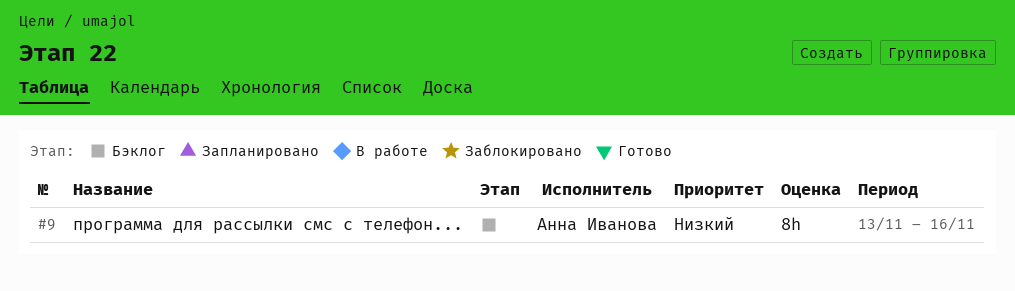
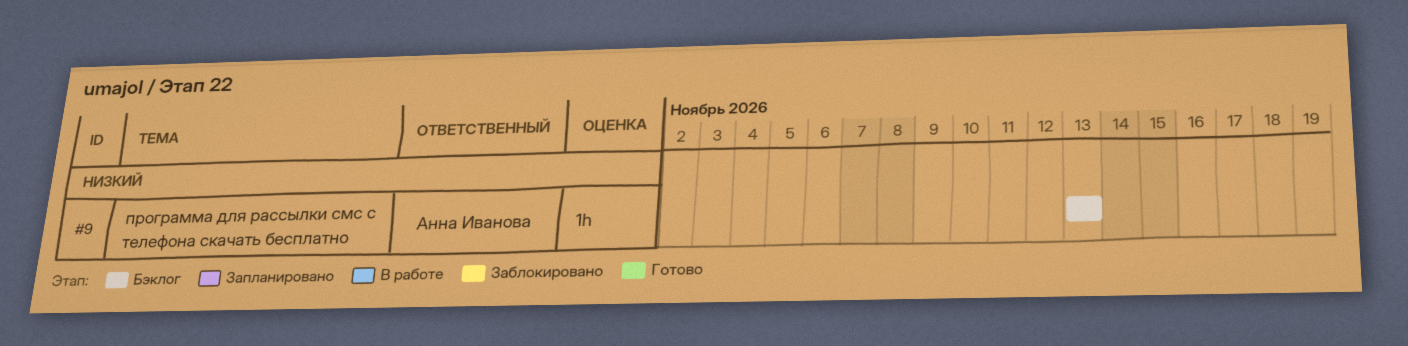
#9, estimate: 8h -> 1h
#9, due: Nov 16 -> Nov 13

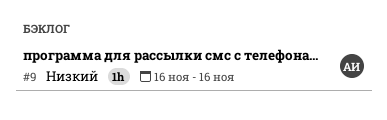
#9, start: Nov 13 -> Nov 16
#9, due: Nov 13 -> Nov 16

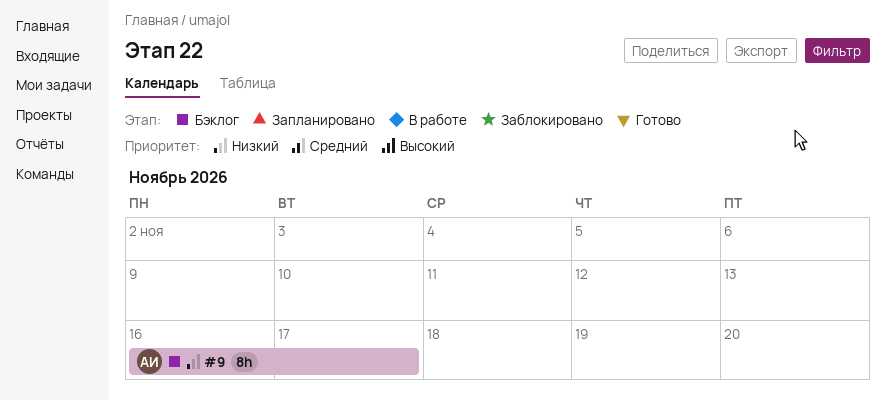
#9, estimate: 1h -> 8h
#9, due: Nov 16 -> Nov 17

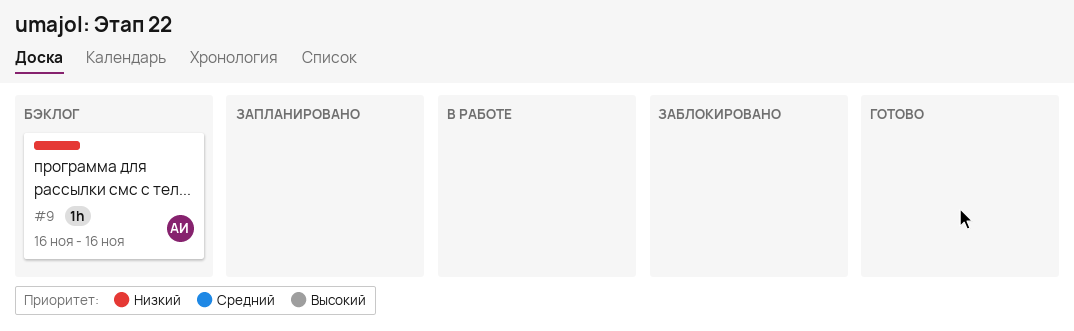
#9, estimate: 8h -> 1h
#9, due: Nov 17 -> Nov 16

